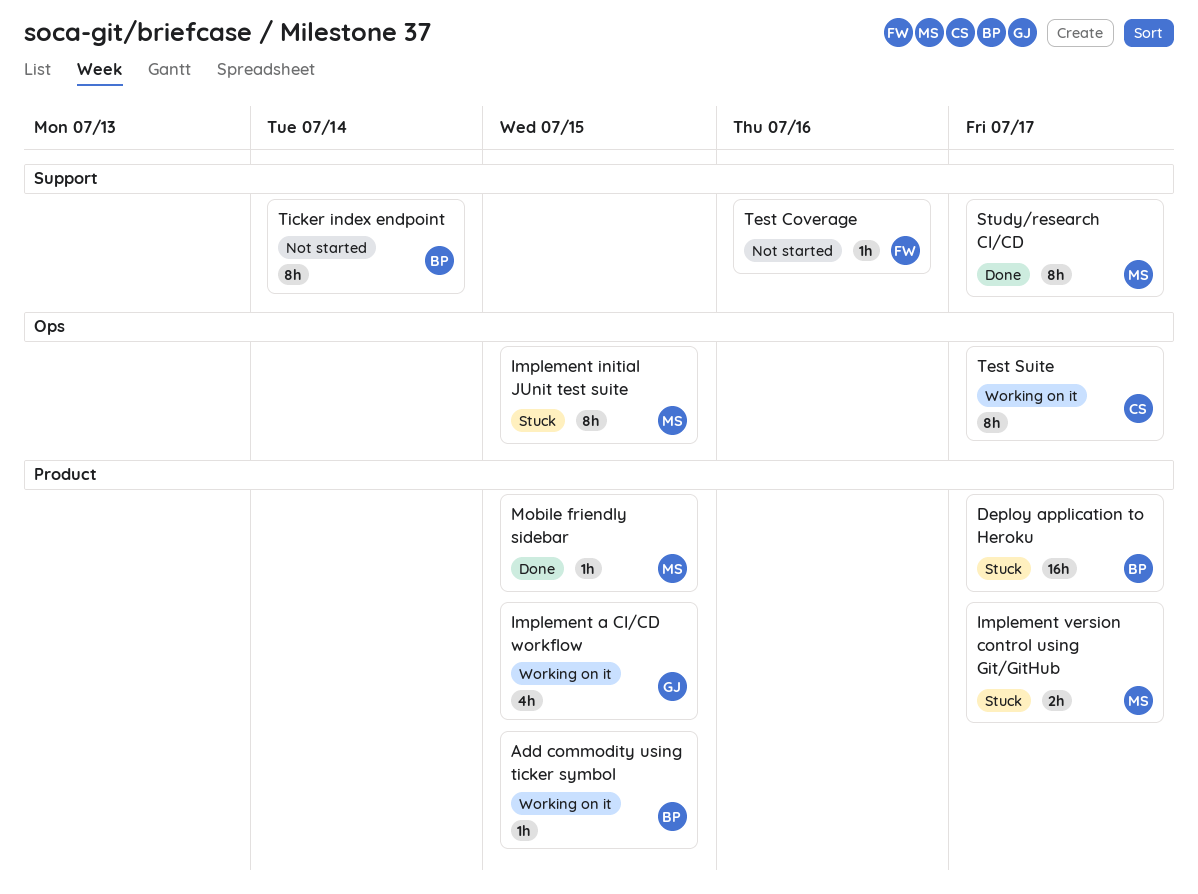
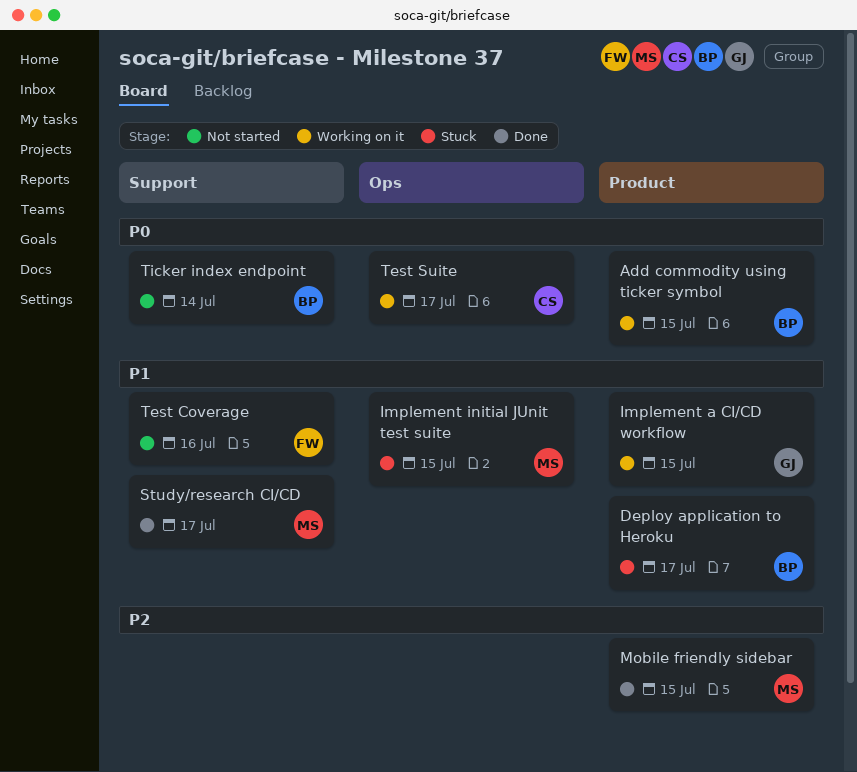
Implement version control using Git/GitHub: present -> none

